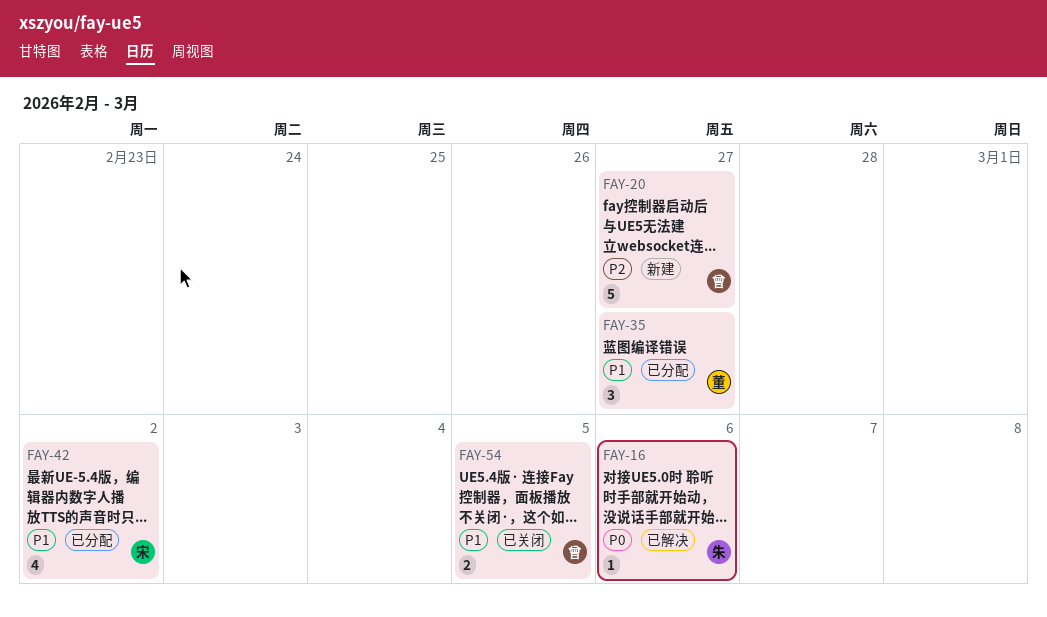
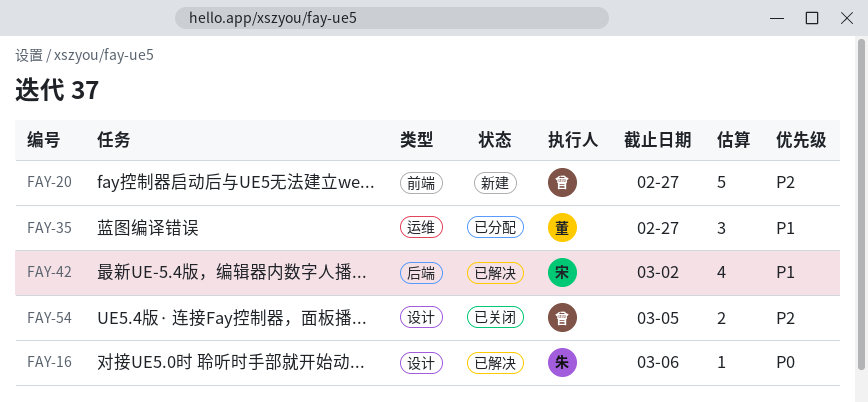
FAY-42, status: 已分配 -> 已解决
FAY-54, priority: P1 -> P2

